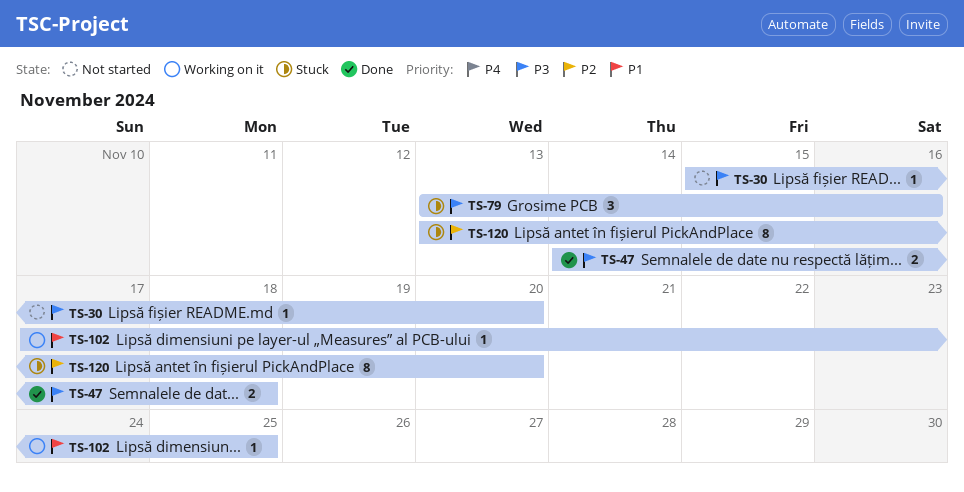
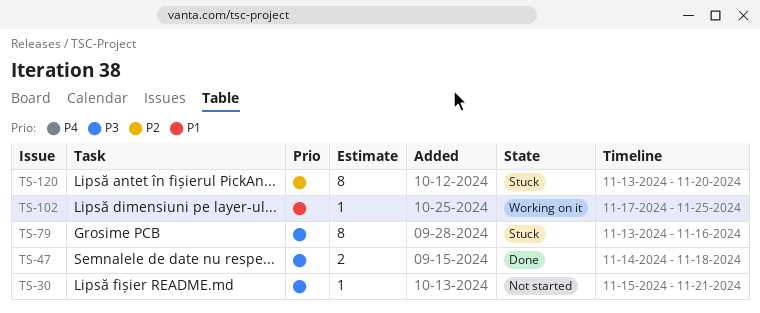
TS-30, due: Nov 20 -> Nov 21
TS-79, estimate: 3 -> 8

